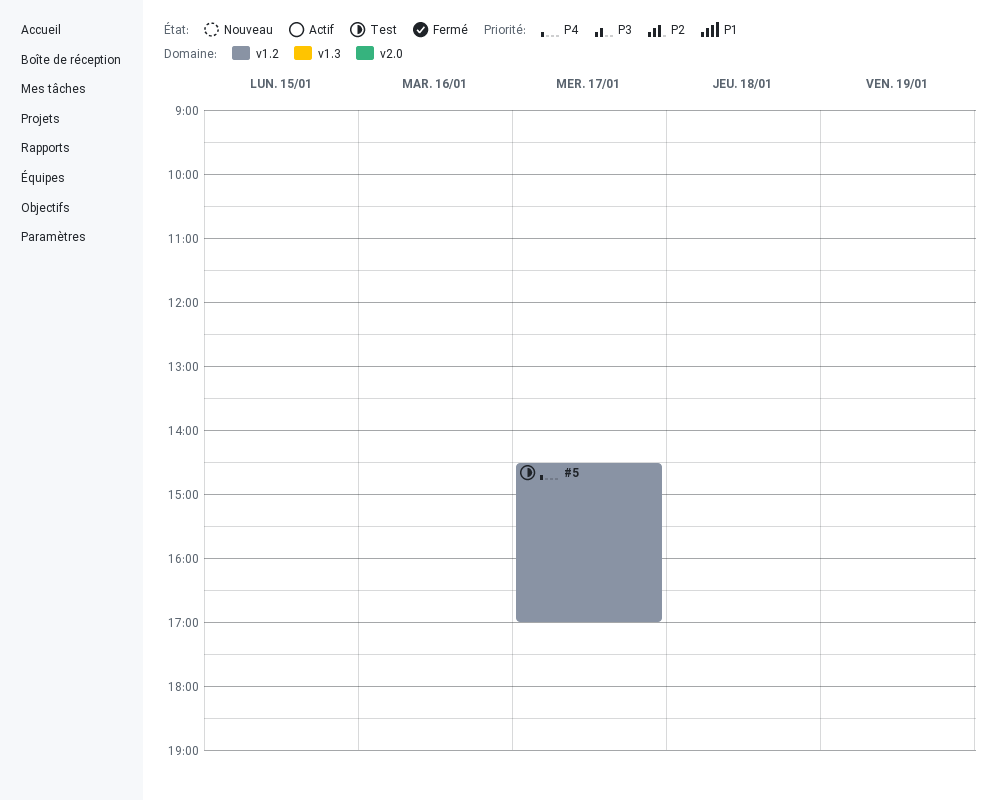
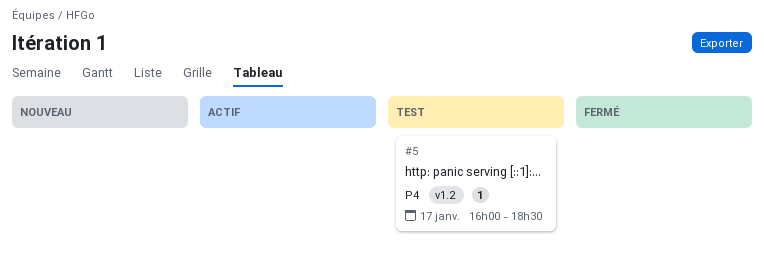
#5, begins: 14:30 -> 16:00
#5, ends: 17:00 -> 18:30

